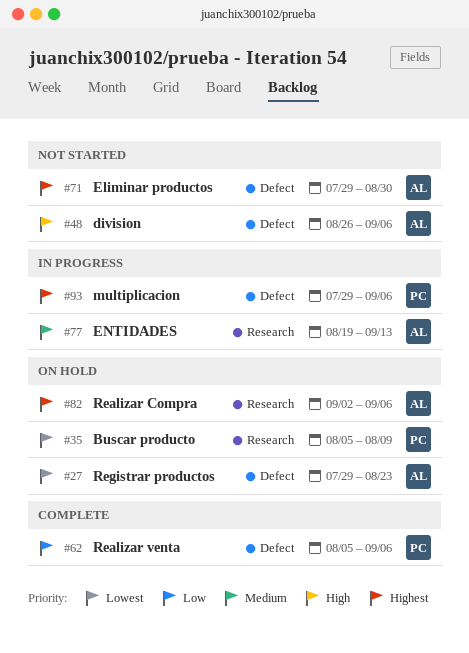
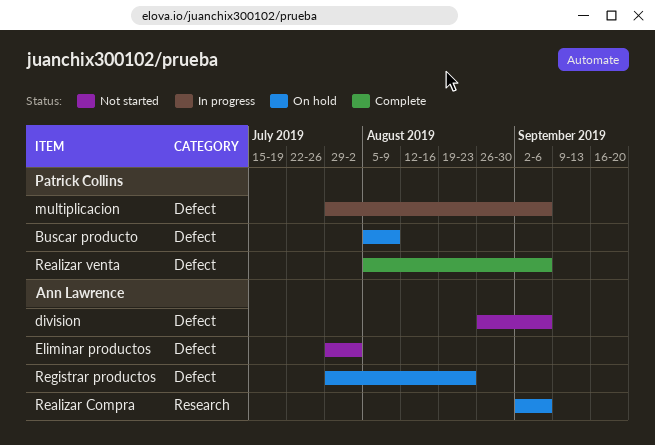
Buscar producto, label: Research -> Defect
Eliminar productos, due: Aug 30 -> Aug 2
ENTIDADES: present -> none

